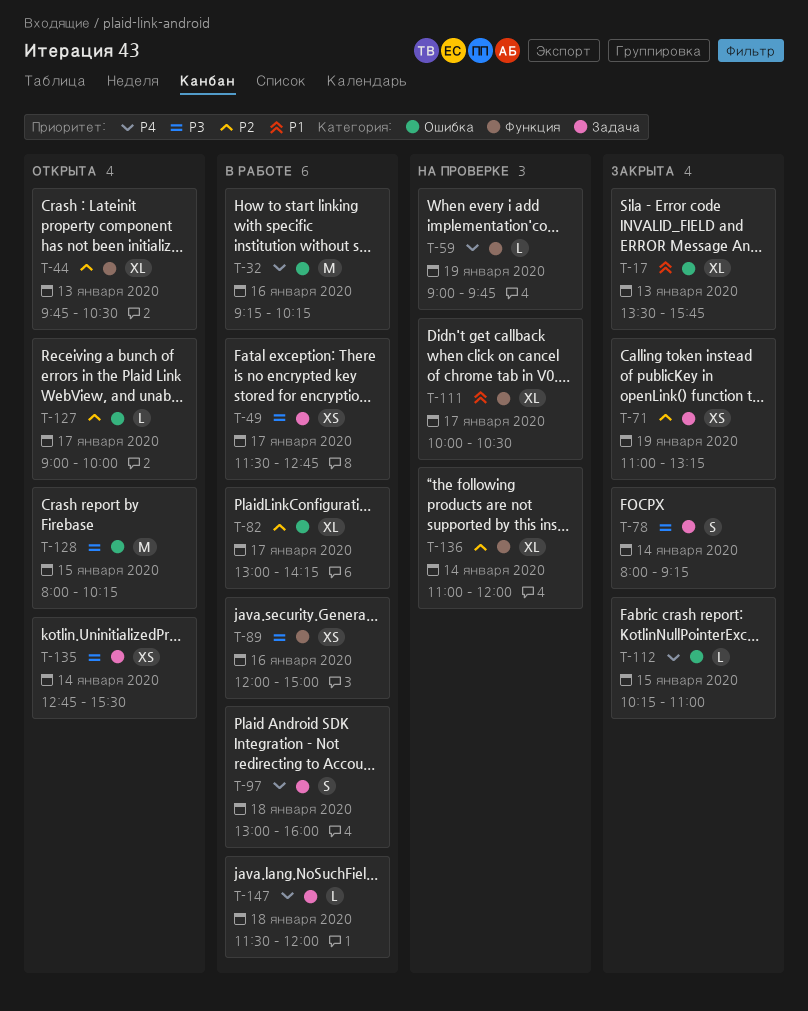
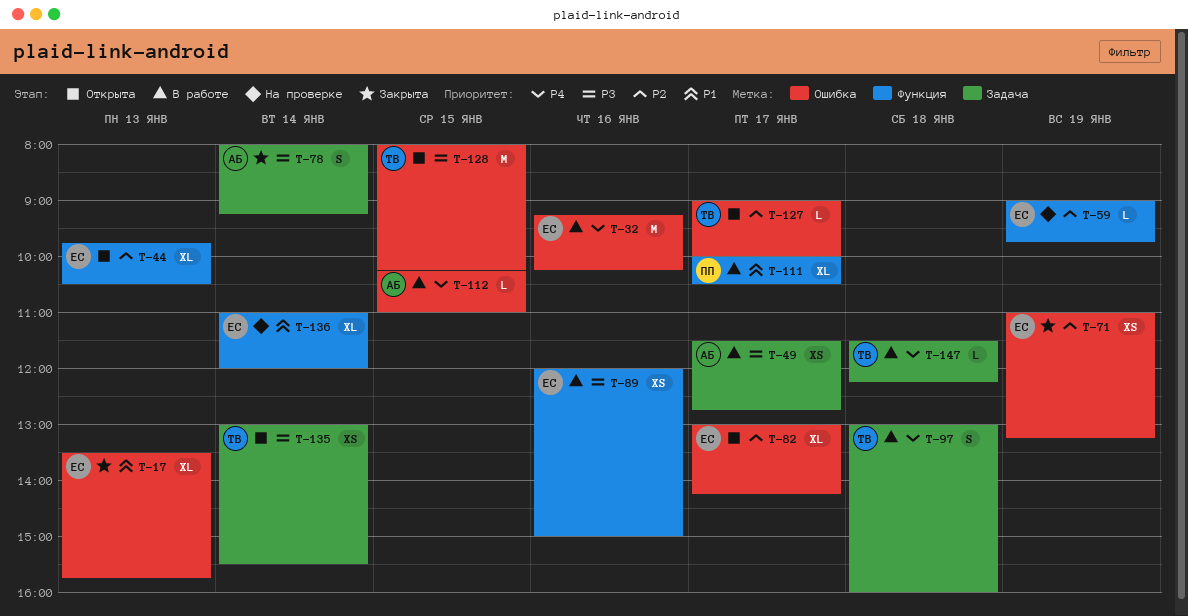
T-59, priority: P4 -> P2
T-71, label: Задача -> Ошибка
T-82, status: В работе -> Открыта
T-111, status: На проверке -> В работе
T-112, status: Закрыта -> В работе
T-135, begins: 12:45 -> 13:00
T-136, priority: P2 -> P1
T-147, ends: 12:00 -> 12:15

